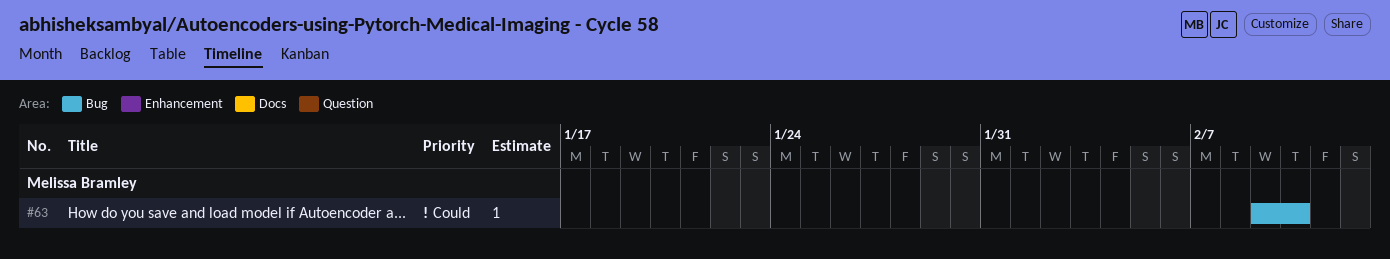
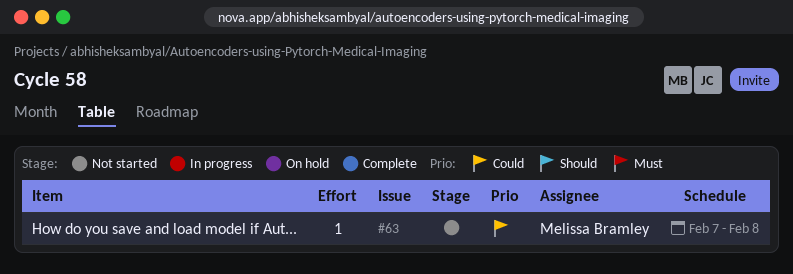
#63, start: Feb 9 -> Feb 7
#63, due: Feb 10 -> Feb 8

